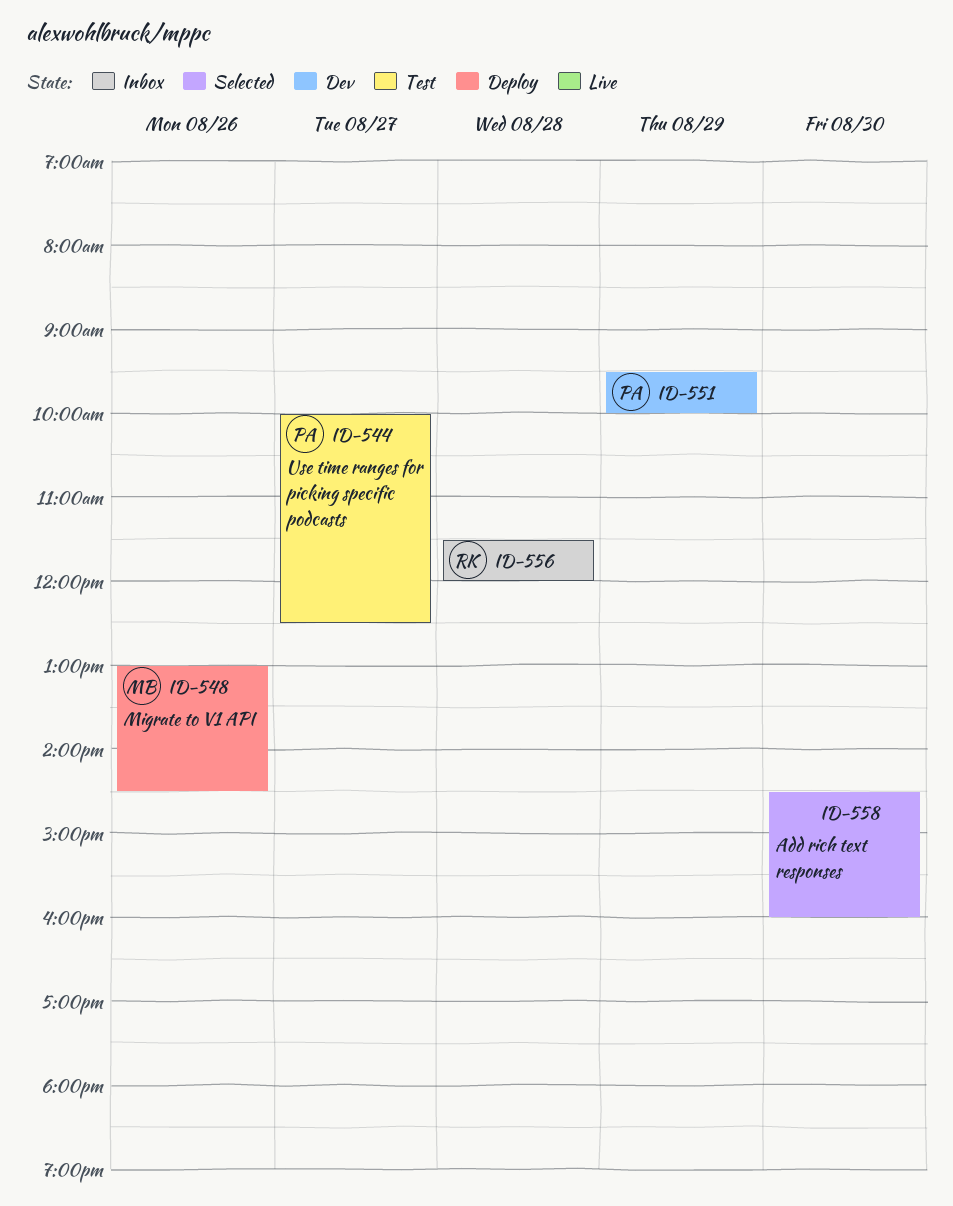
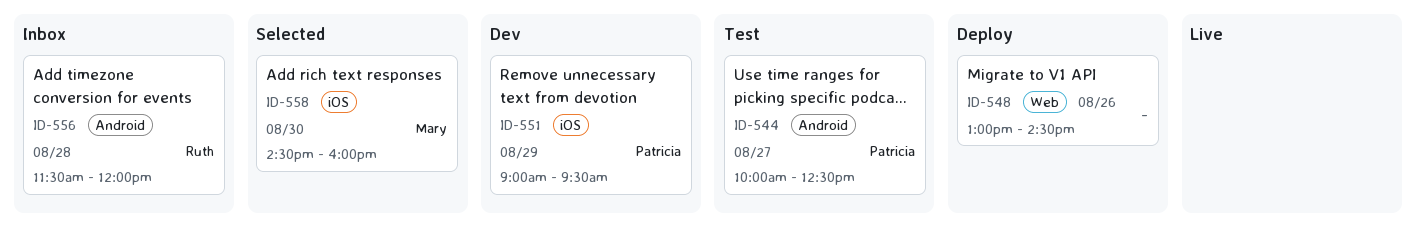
ID-548, owner: Mary -> none
ID-551, begins: 09:30 -> 09:00
ID-551, ends: 10:00 -> 09:30
ID-558, owner: none -> Mary

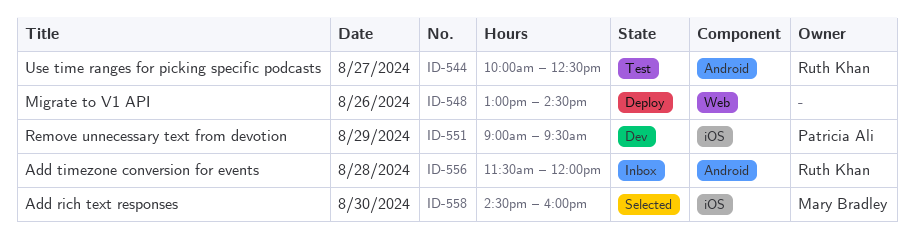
ID-544, owner: Patricia Ali -> Ruth Khan

